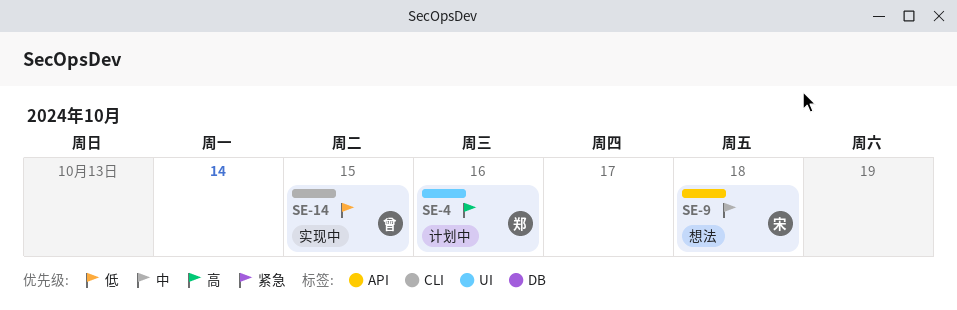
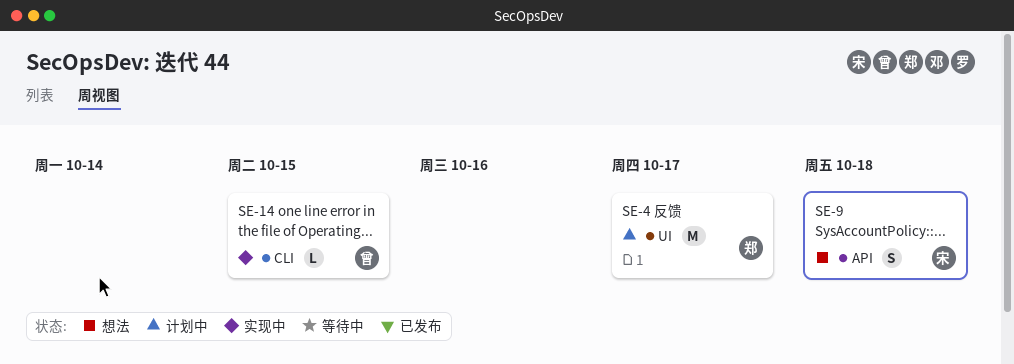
SE-4, due: Oct 16 -> Oct 17

